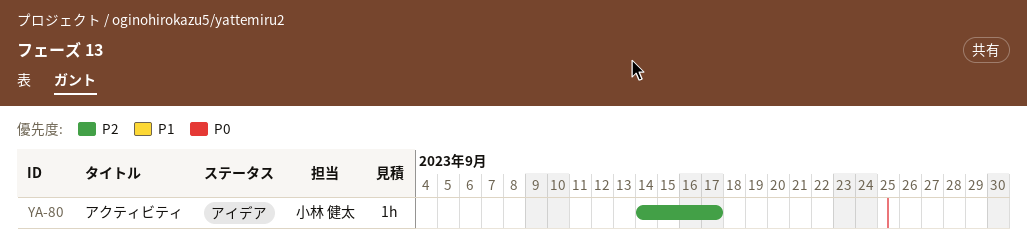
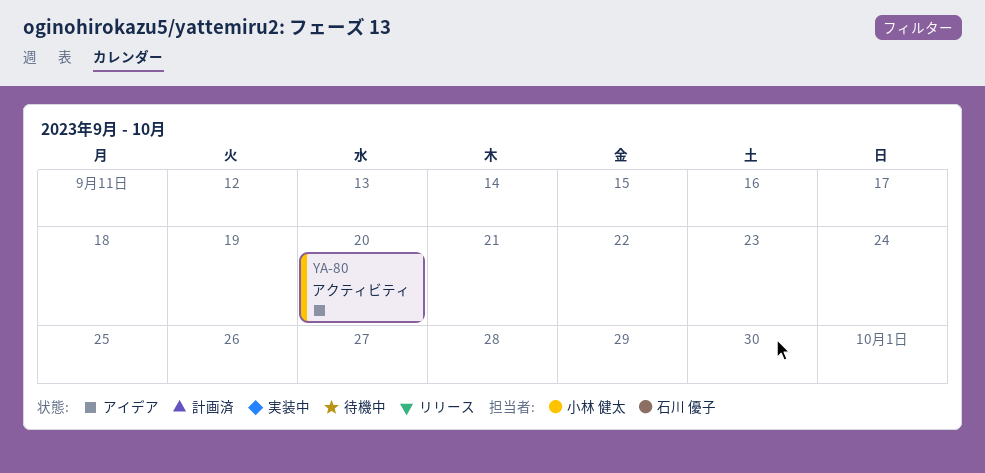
YA-80, due: Sep 17 -> Sep 20

